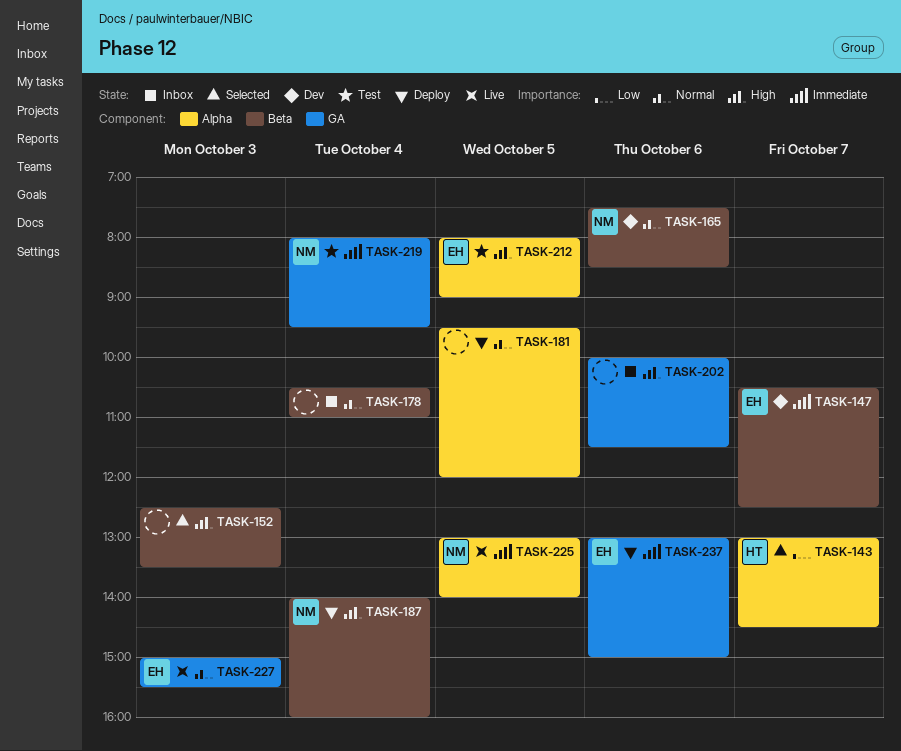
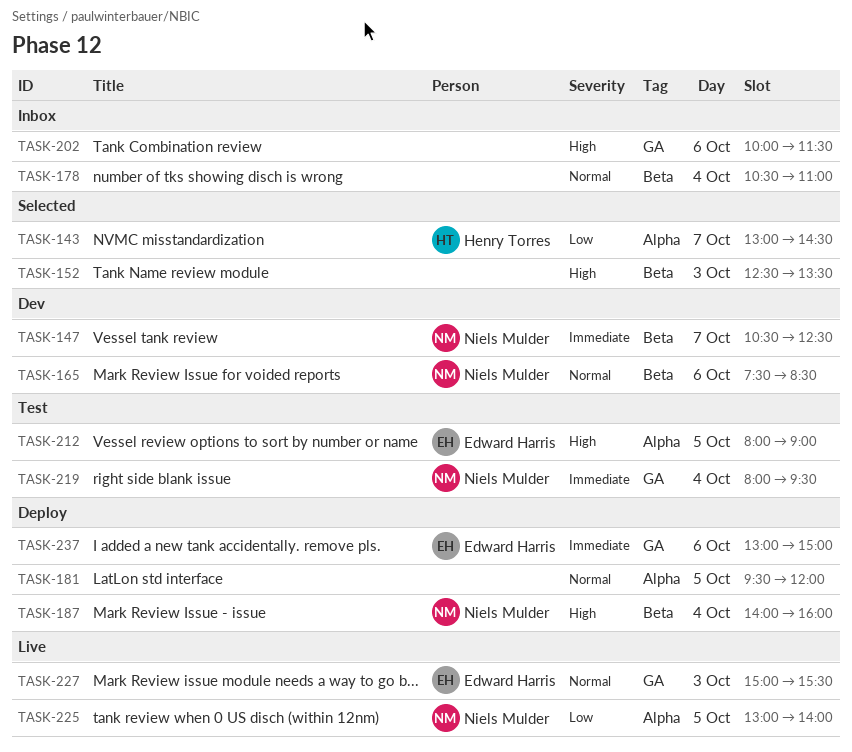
TASK-147, owner: Edward Harris -> Niels Mulder
TASK-225, priority: Immediate -> Low

